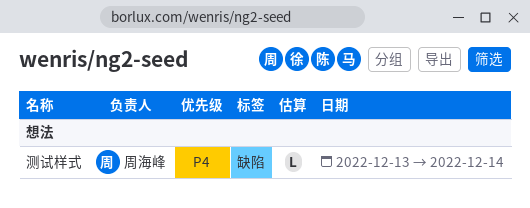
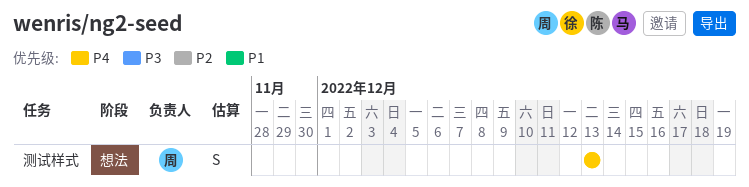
测试样式, estimate: L -> S
测试样式, due: Dec 14 -> Dec 13

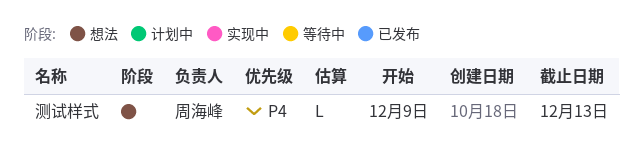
测试样式, estimate: S -> L
测试样式, start: Dec 13 -> Dec 9

